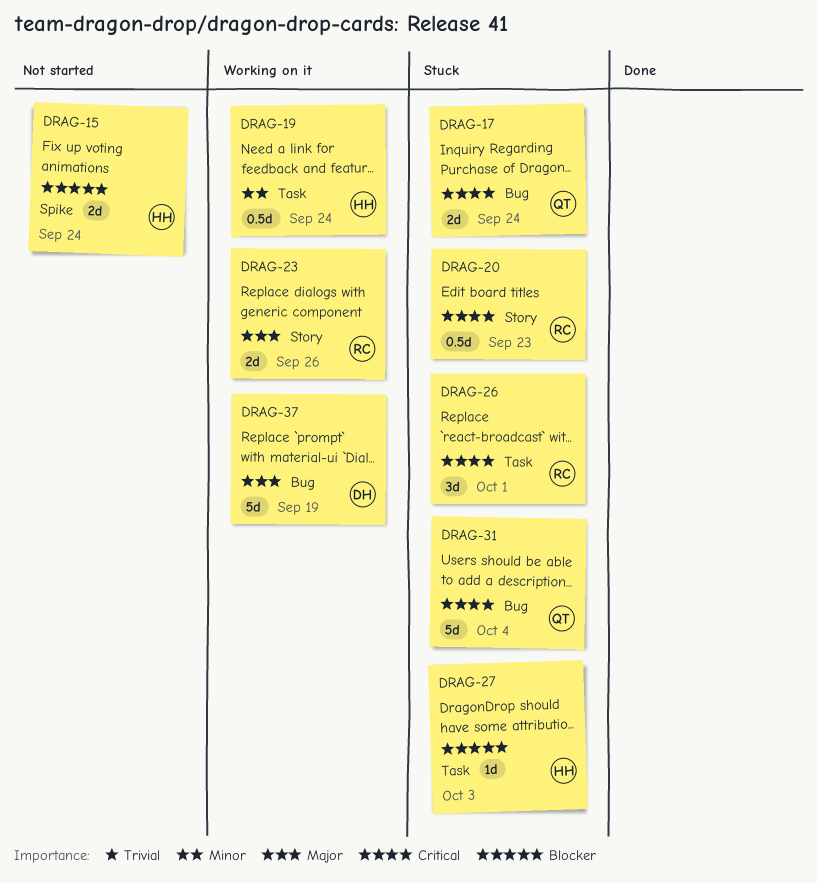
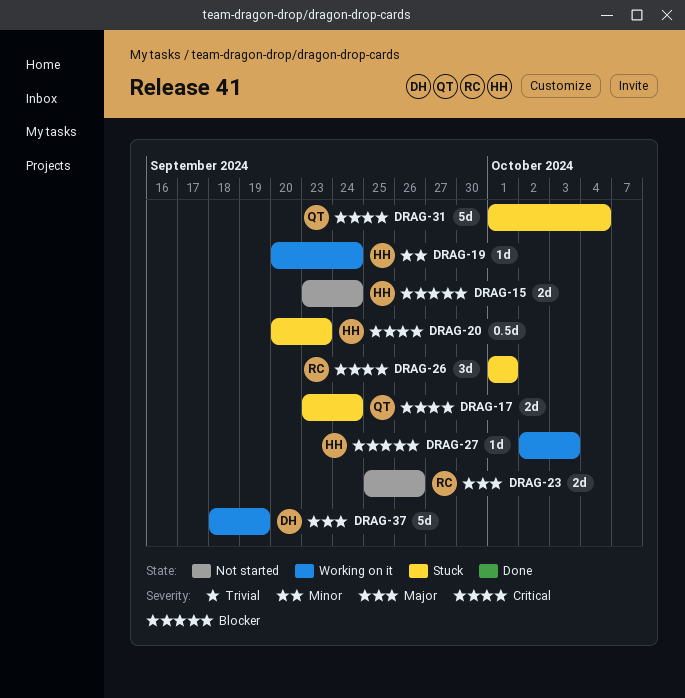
DRAG-19, estimate: 0.5d -> 1d
DRAG-20, owner: RC -> HH
DRAG-23, status: Working on it -> Not started
DRAG-27, status: Stuck -> Working on it

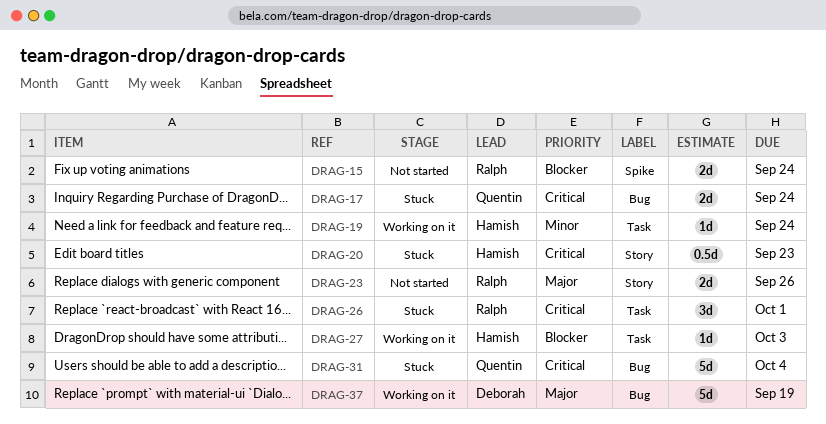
DRAG-15, owner: Hamish -> Ralph

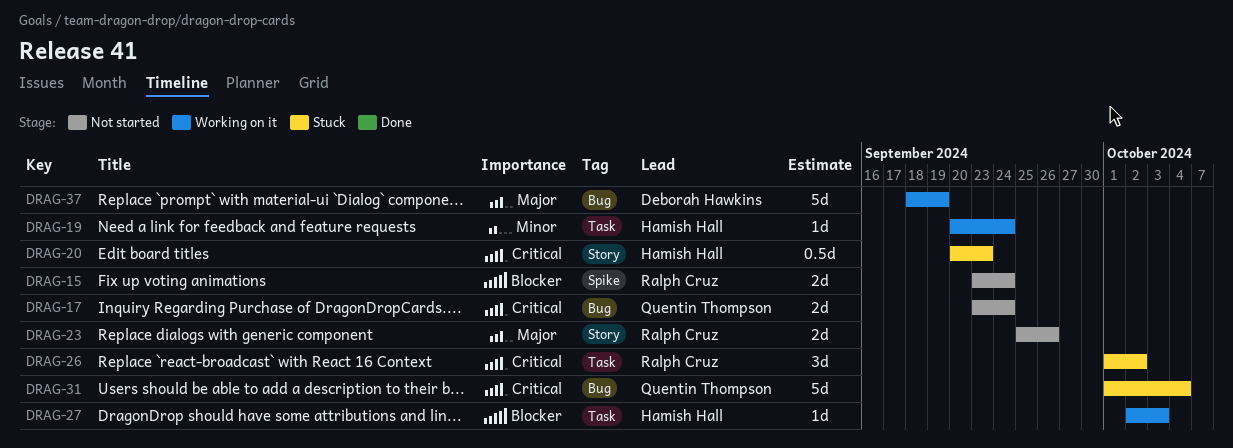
DRAG-17, status: Stuck -> Not started
DRAG-26, due: Oct 1 -> Oct 2

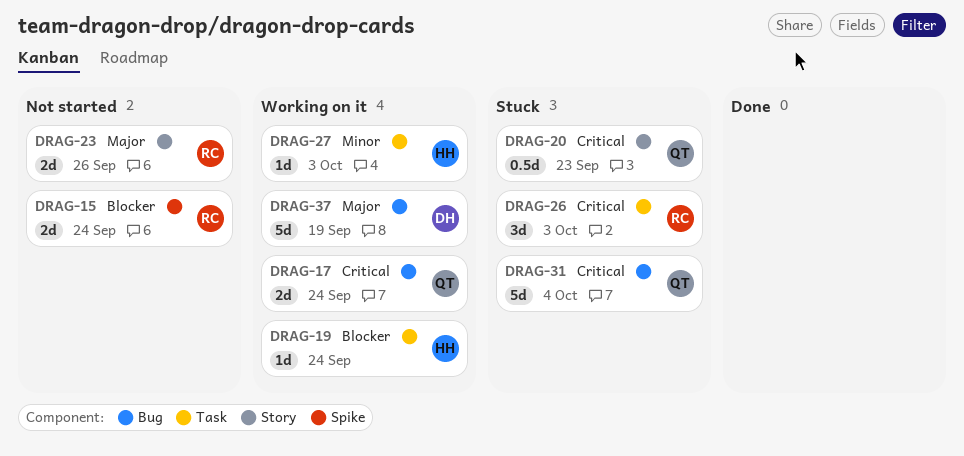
DRAG-17, status: Not started -> Working on it
DRAG-19, priority: Minor -> Blocker
DRAG-20, owner: Hamish Hall -> Quentin Thompson
DRAG-26, due: Oct 2 -> Oct 3
DRAG-27, priority: Blocker -> Minor

